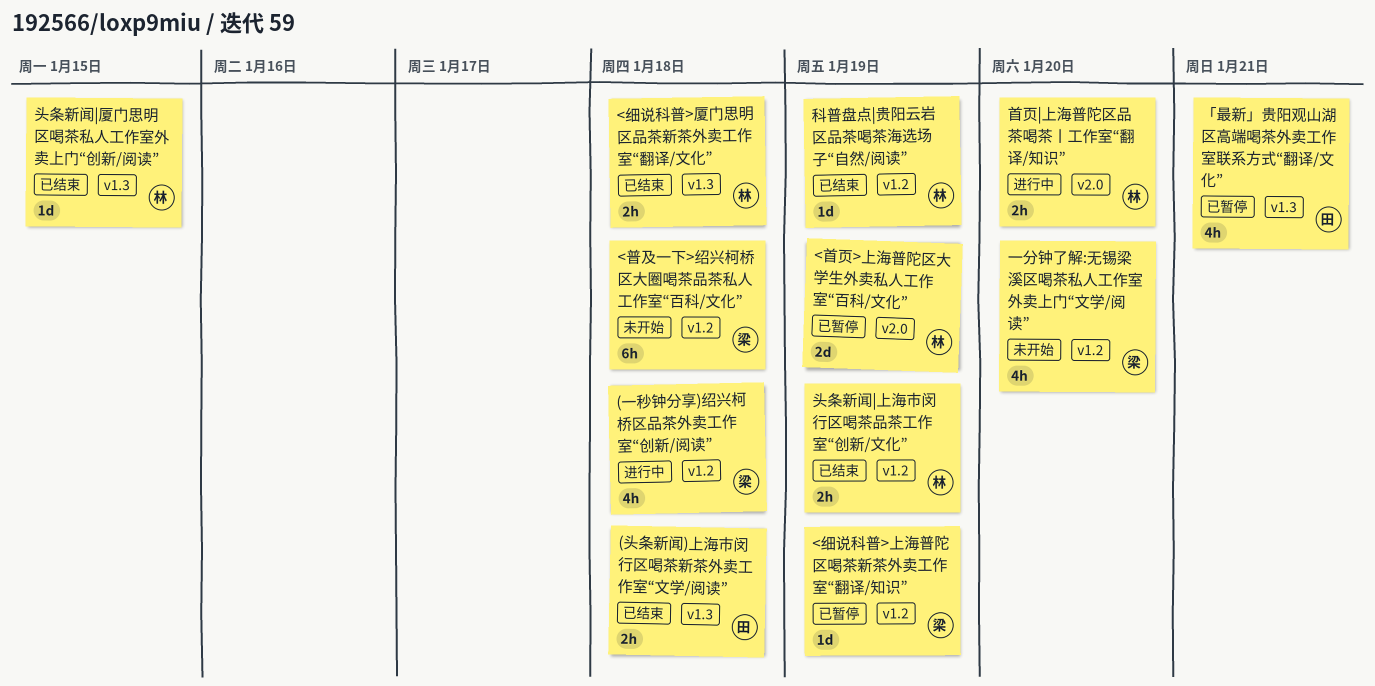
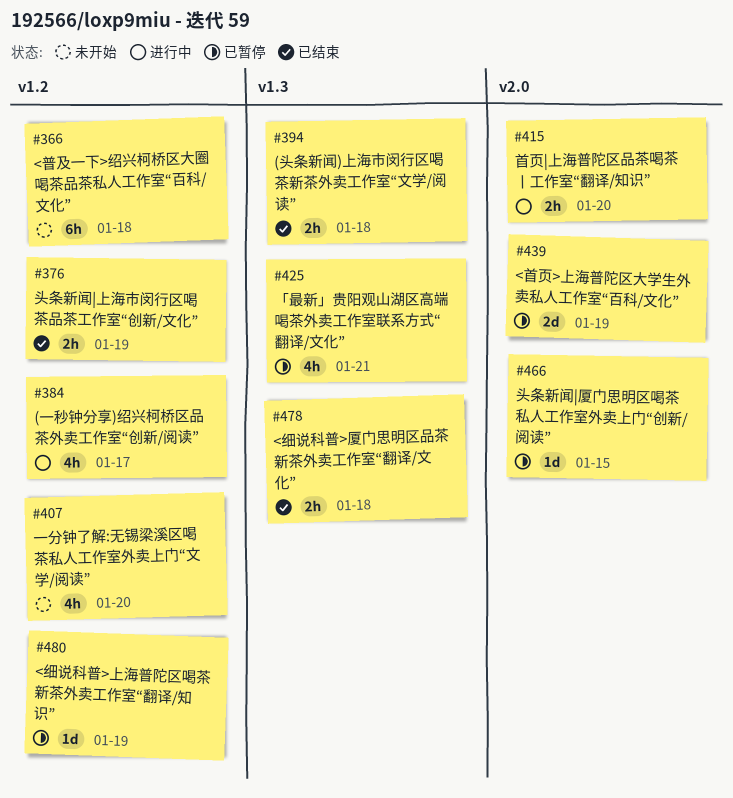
(一秒钟分享)绍兴柯桥区品茶外卖工作室“创新/阅读”, due: Jan 18 -> Jan 17
头条新闻|厦门思明区喝茶私人工作室外卖上门“创新/阅读”, status: 已结束 -> 已暂停
头条新闻|厦门思明区喝茶私人工作室外卖上门“创新/阅读”, label: v1.3 -> v2.0
科普盘点|贵阳云岩区品茶喝茶海选场子“自然/阅读”: present -> none

